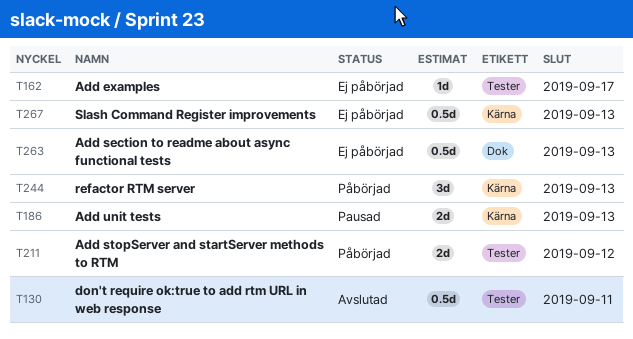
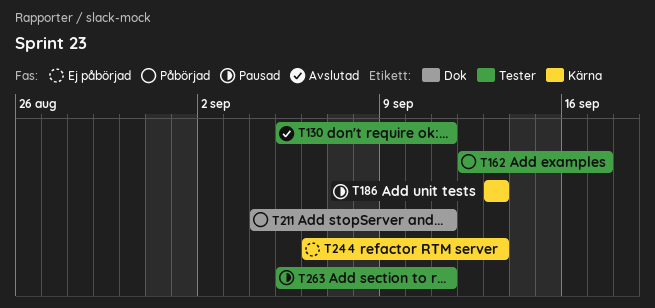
T162, status: Ej påbörjad -> Påbörjad
T211, label: Tester -> Dok
T211, due: Sep 12 -> Sep 11
T244, status: Påbörjad -> Ej påbörjad
T263, status: Ej påbörjad -> Pausad
T263, label: Dok -> Tester
T263, due: Sep 13 -> Sep 11
T267: present -> none

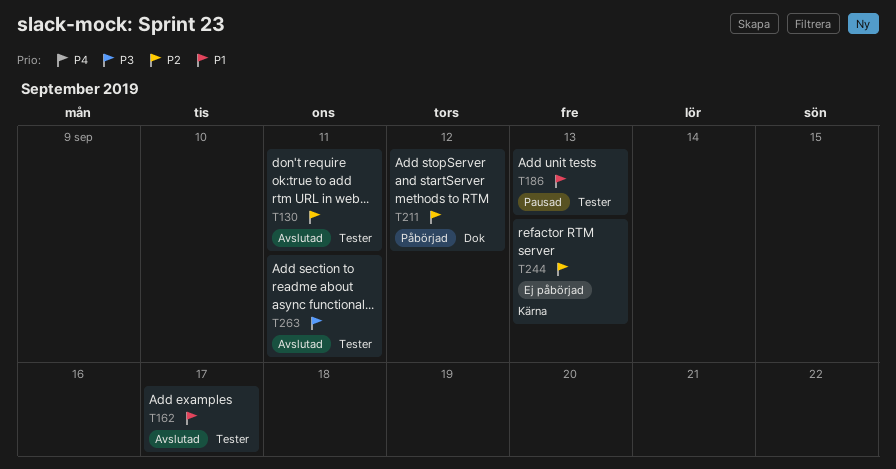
T162, status: Påbörjad -> Avslutad
T186, label: Kärna -> Tester
T211, due: Sep 11 -> Sep 12
T263, status: Pausad -> Avslutad

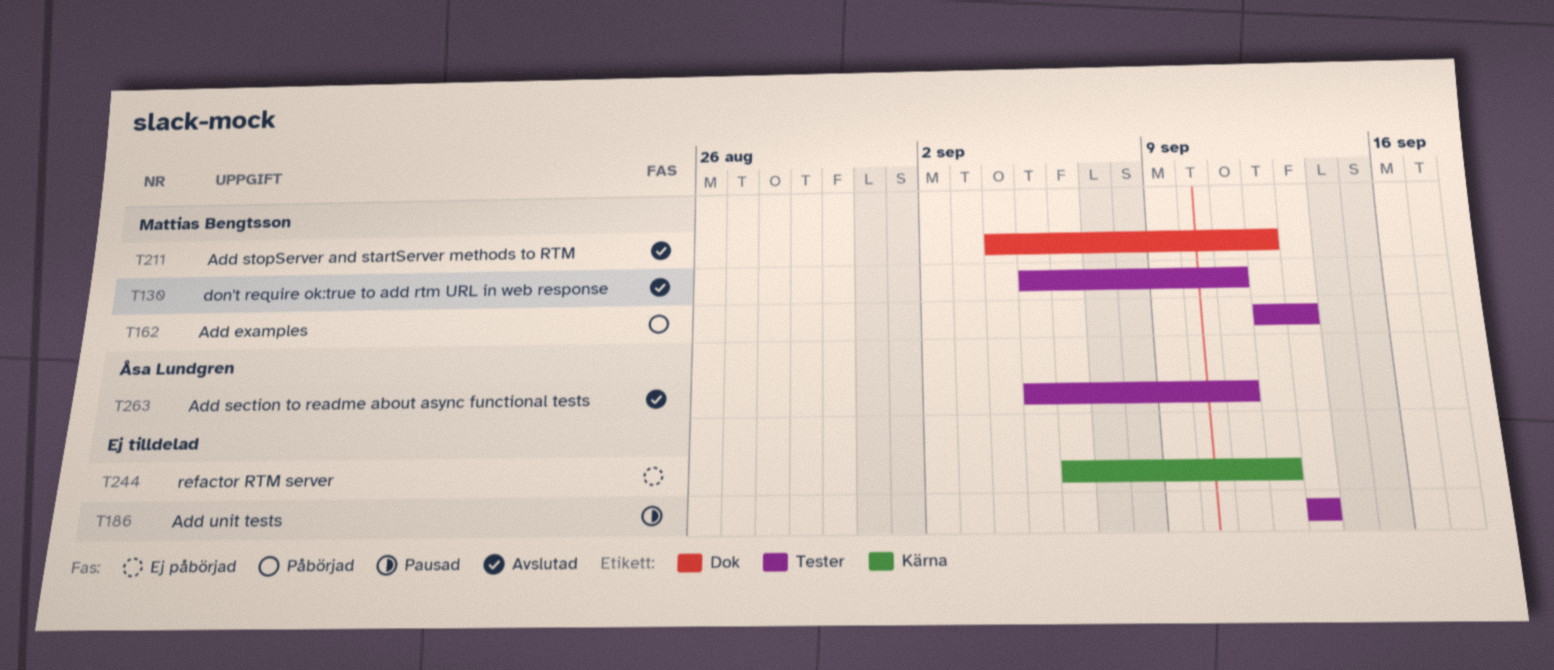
T162, status: Avslutad -> Påbörjad
T162, due: Sep 17 -> Sep 13
T211, status: Påbörjad -> Avslutad
T244, due: Sep 13 -> Sep 12

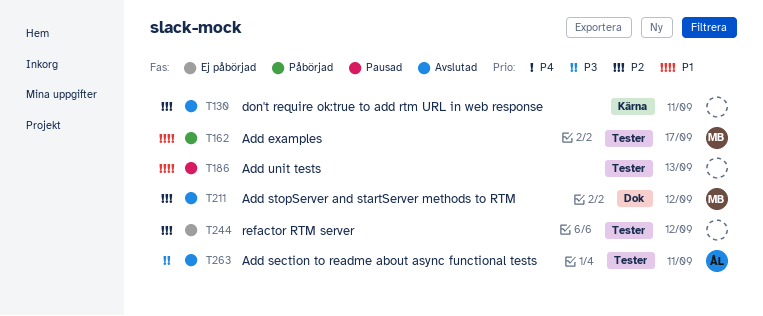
T130, owner: Mattias Bengtsson -> none
T130, label: Tester -> Kärna
T162, due: Sep 13 -> Sep 17
T244, label: Kärna -> Tester

